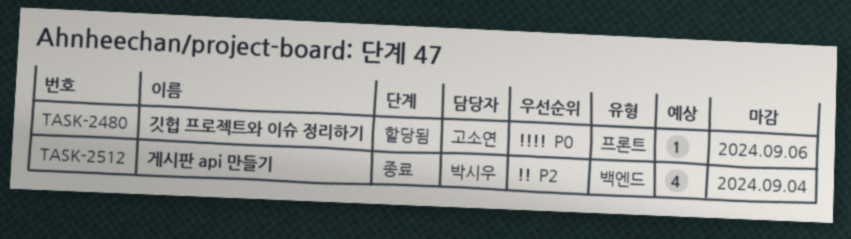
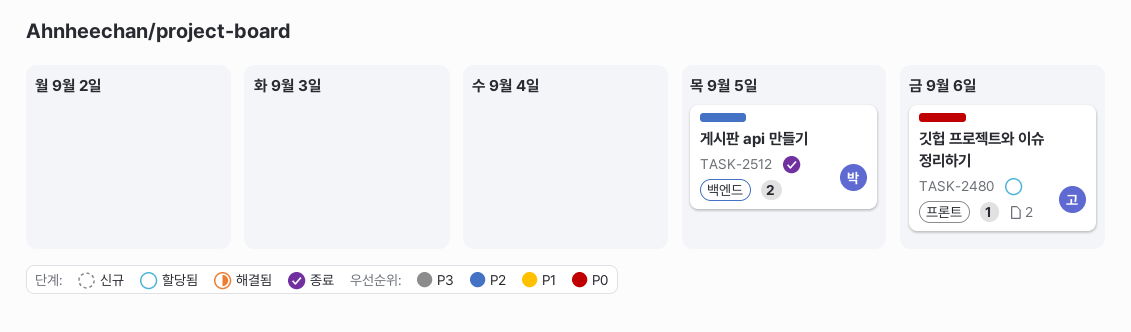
TASK-2512, estimate: 4 -> 2
TASK-2512, due: Sep 4 -> Sep 5

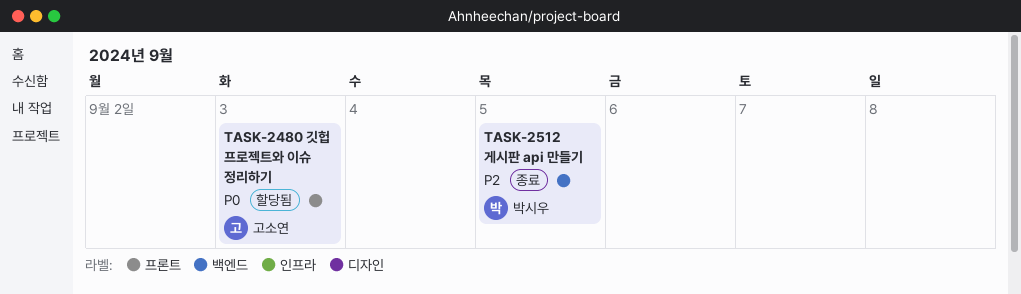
TASK-2480, due: Sep 6 -> Sep 3

